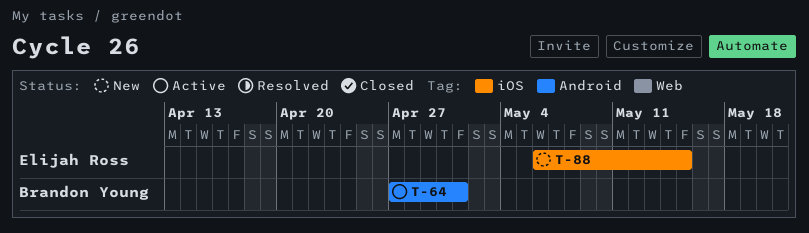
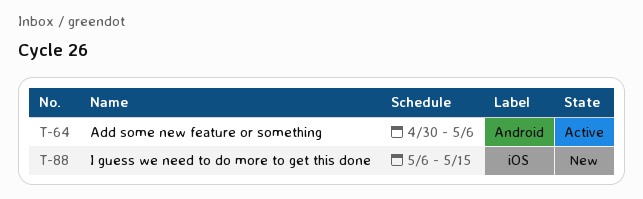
T-64, start: Apr 27 -> Apr 30
T-64, due: May 1 -> May 6

